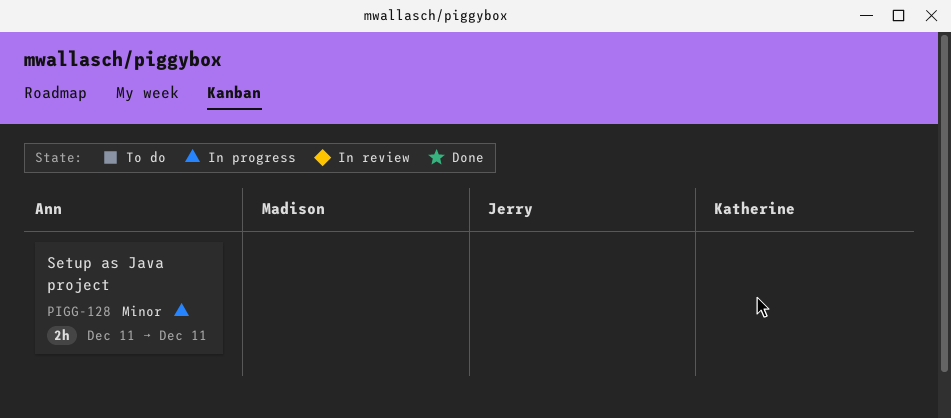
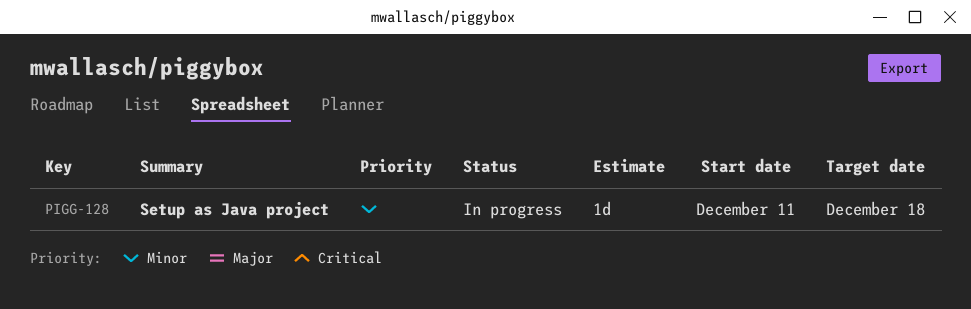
PIGG-128, estimate: 2h -> 1d
PIGG-128, due: Dec 11 -> Dec 18

